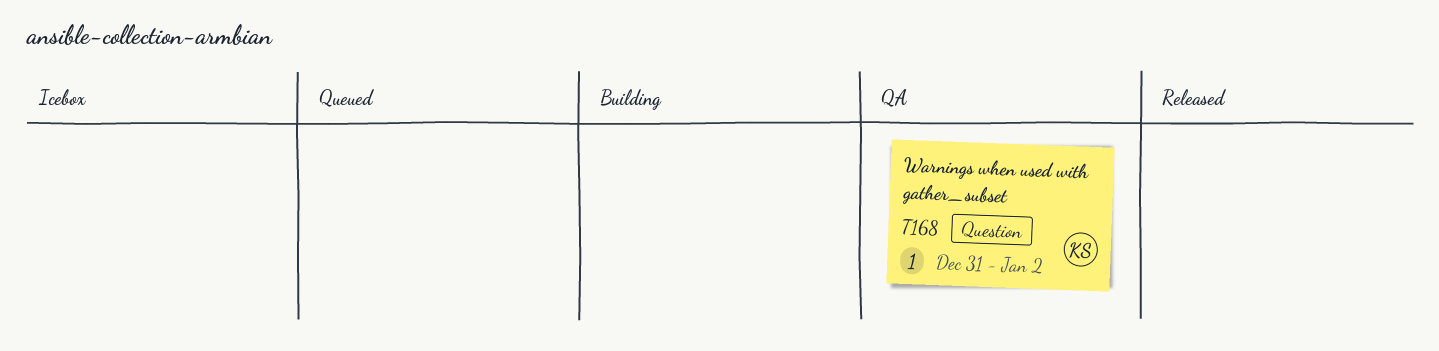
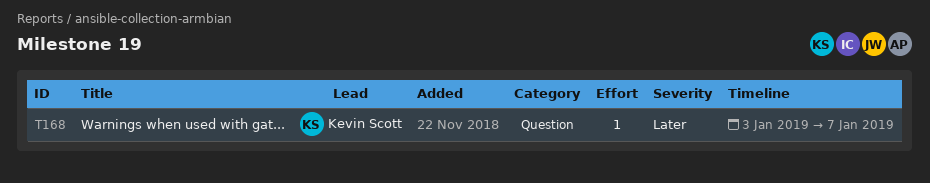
T168, start: Dec 31 -> Jan 3
T168, due: Jan 2 -> Jan 7

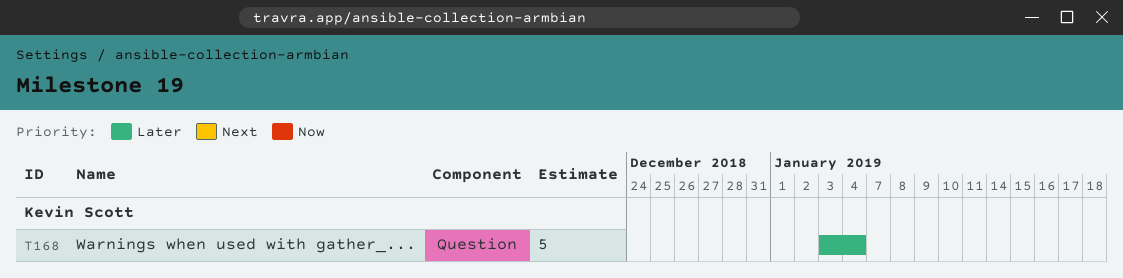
T168, estimate: 1 -> 5
T168, due: Jan 7 -> Jan 4

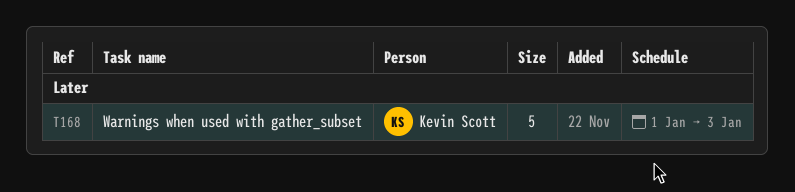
T168, start: Jan 3 -> Jan 1
T168, due: Jan 4 -> Jan 3

